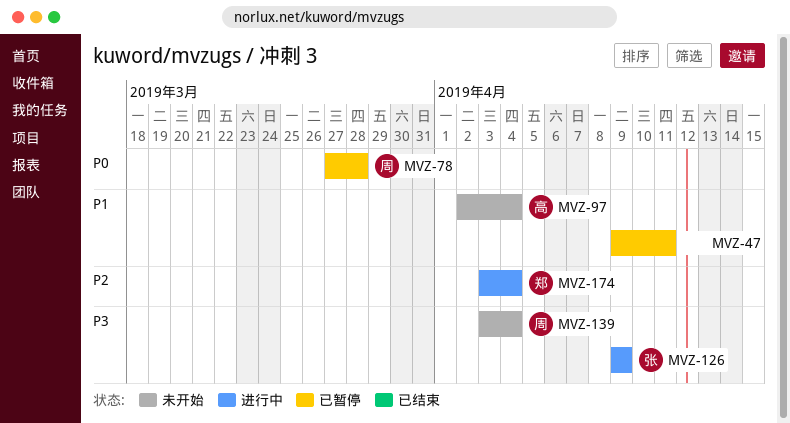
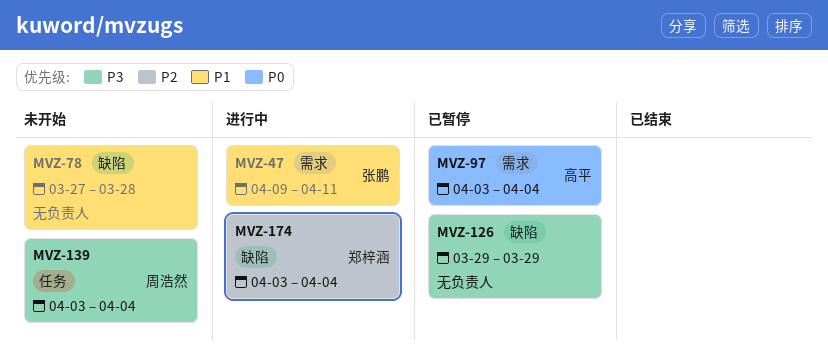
MVZ-47, status: 已暂停 -> 进行中
MVZ-47, owner: none -> 张鹏
MVZ-78, status: 已暂停 -> 未开始
MVZ-78, owner: 周浩然 -> none
MVZ-78, priority: P0 -> P1
MVZ-97, status: 未开始 -> 已暂停
MVZ-97, priority: P1 -> P0
MVZ-97, start: Apr 2 -> Apr 3
MVZ-126, status: 进行中 -> 已暂停
MVZ-126, owner: 张鹏 -> none
MVZ-126, start: Apr 9 -> Mar 29
MVZ-126, due: Apr 9 -> Mar 29

